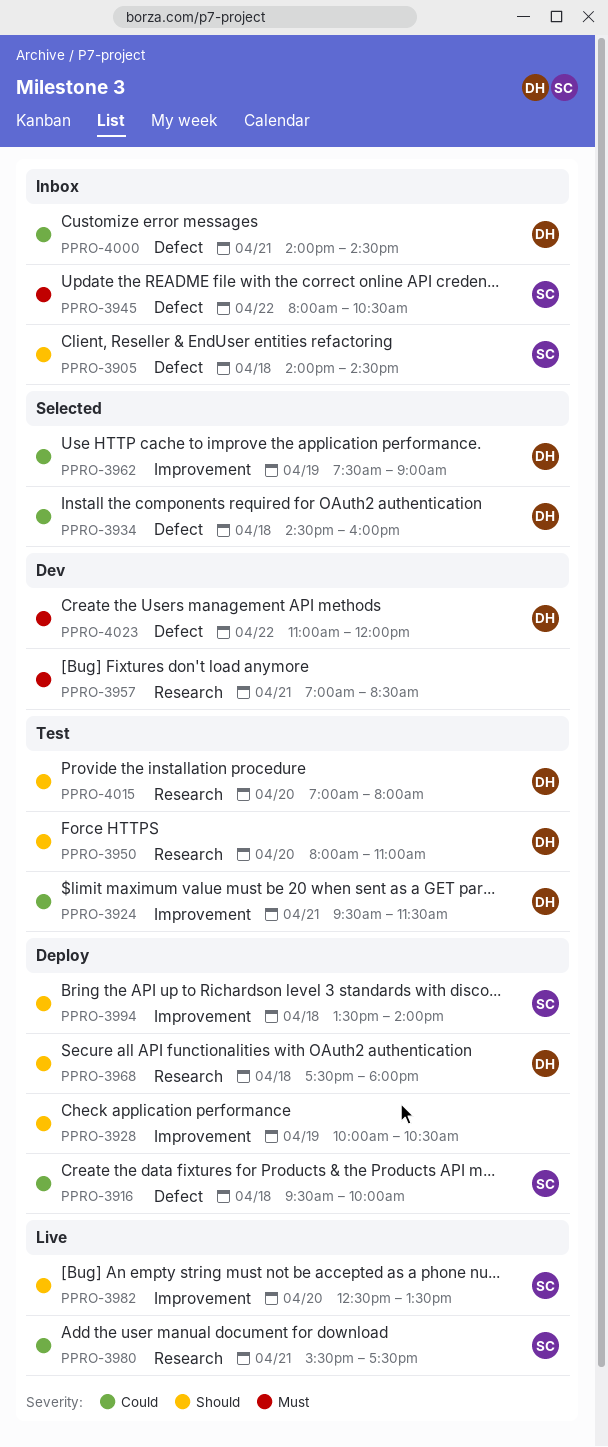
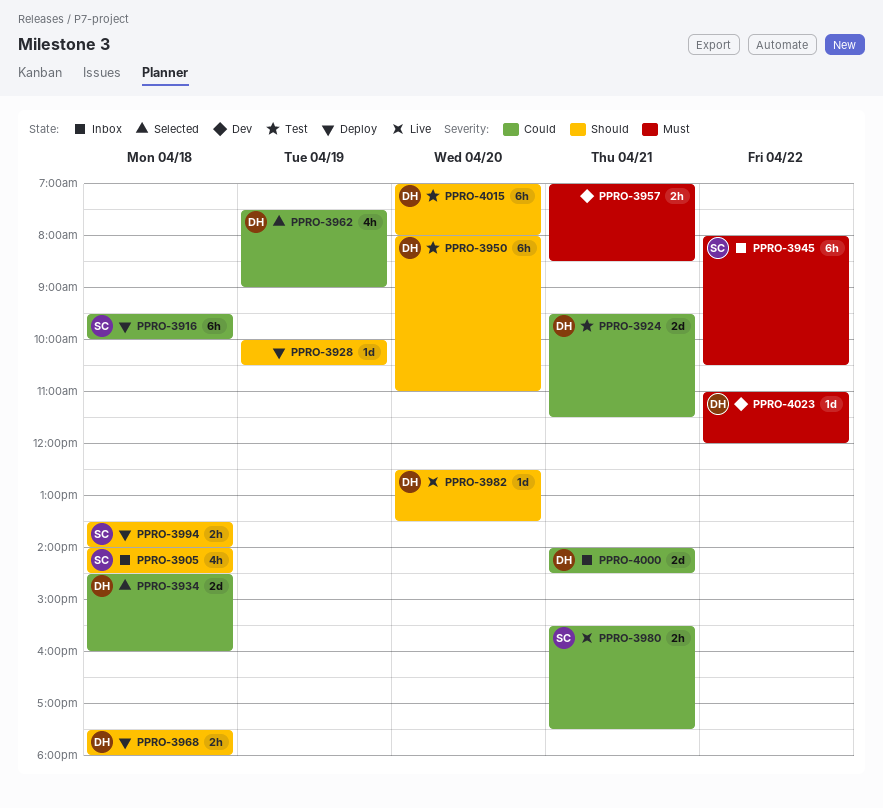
PPRO-3982, owner: SC -> DH

